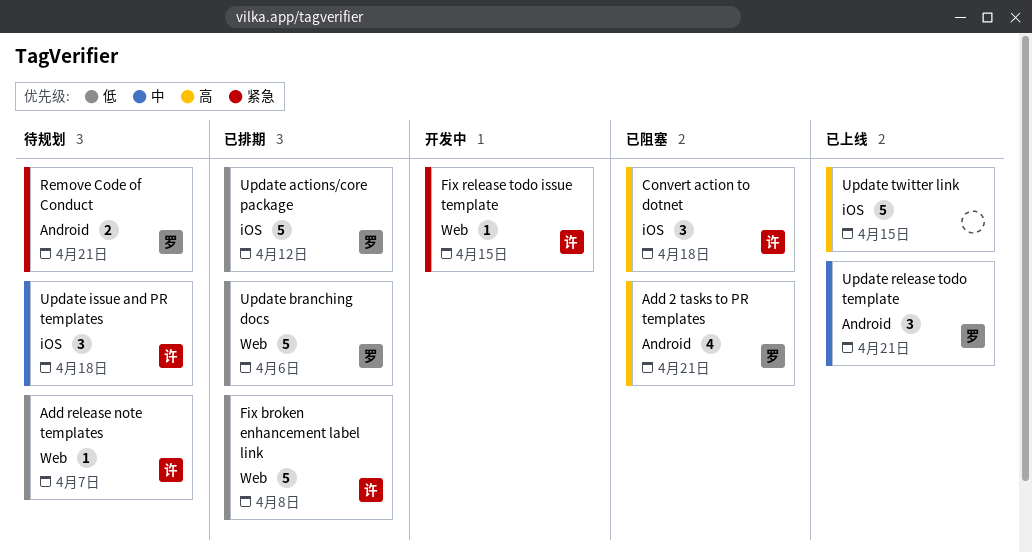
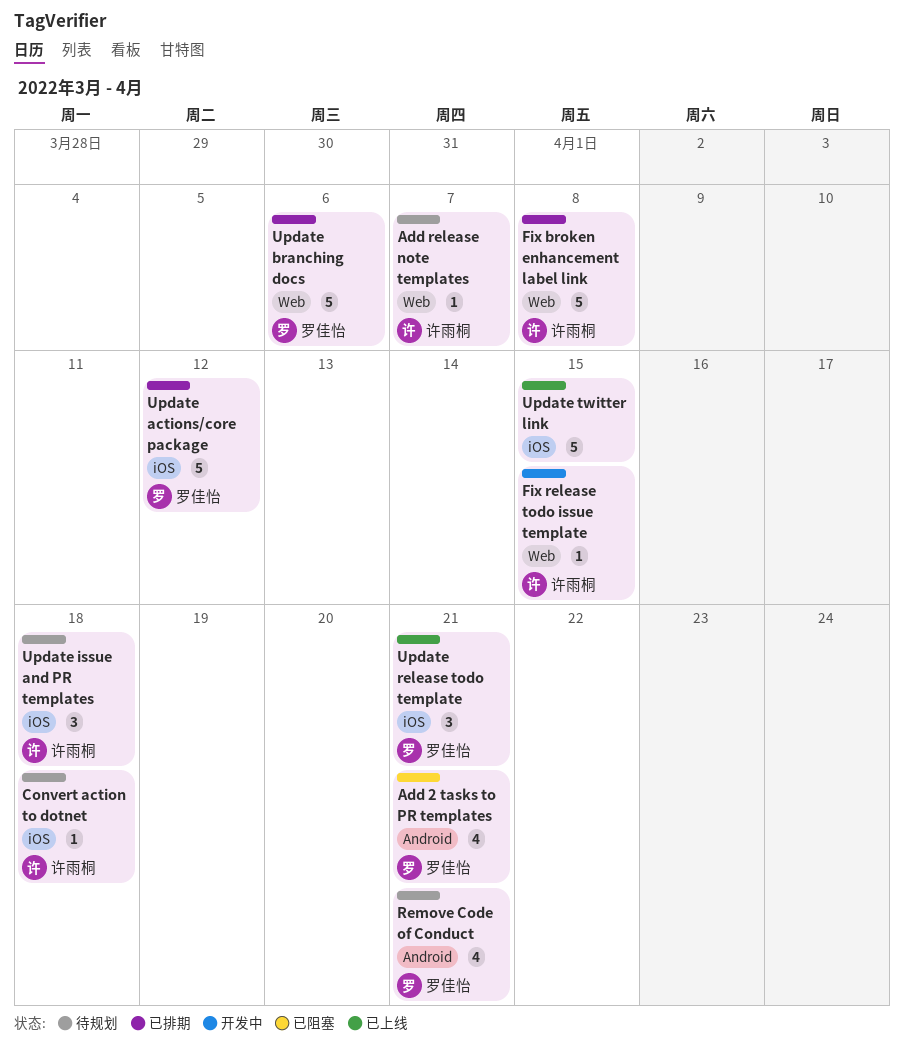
Convert action to dotnet, status: 已阻塞 -> 待规划
Convert action to dotnet, estimate: 3 -> 1
Remove Code of Conduct, estimate: 2 -> 4
Update release todo template, label: Android -> iOS

